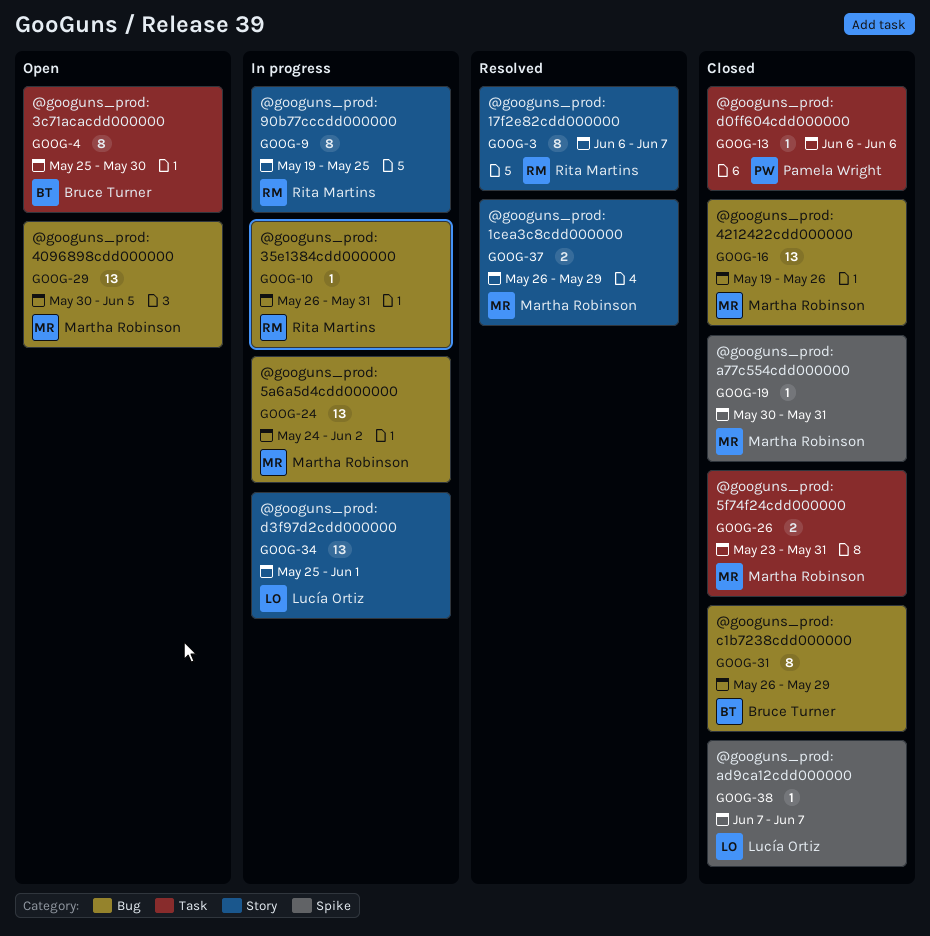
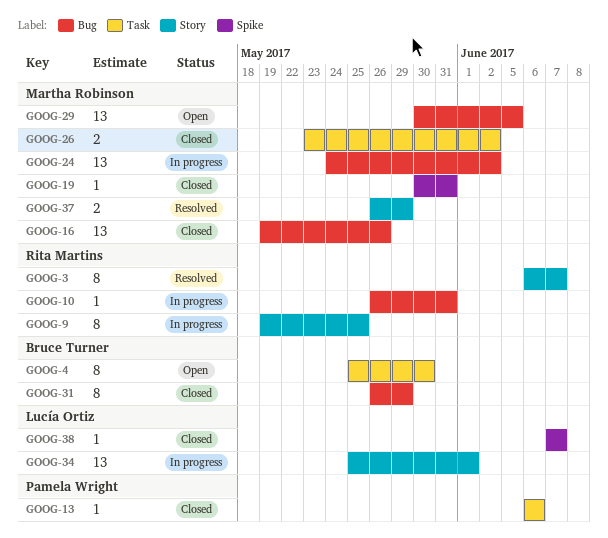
GOOG-26, due: May 31 -> Jun 2

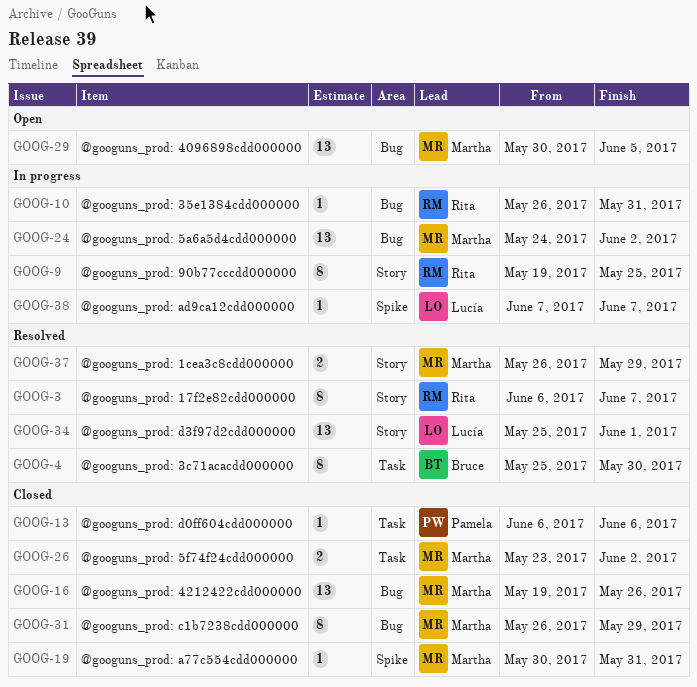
GOOG-4, status: Open -> Resolved
GOOG-31, owner: Bruce Turner -> Martha Robinson
GOOG-34, status: In progress -> Resolved
GOOG-38, status: Closed -> In progress

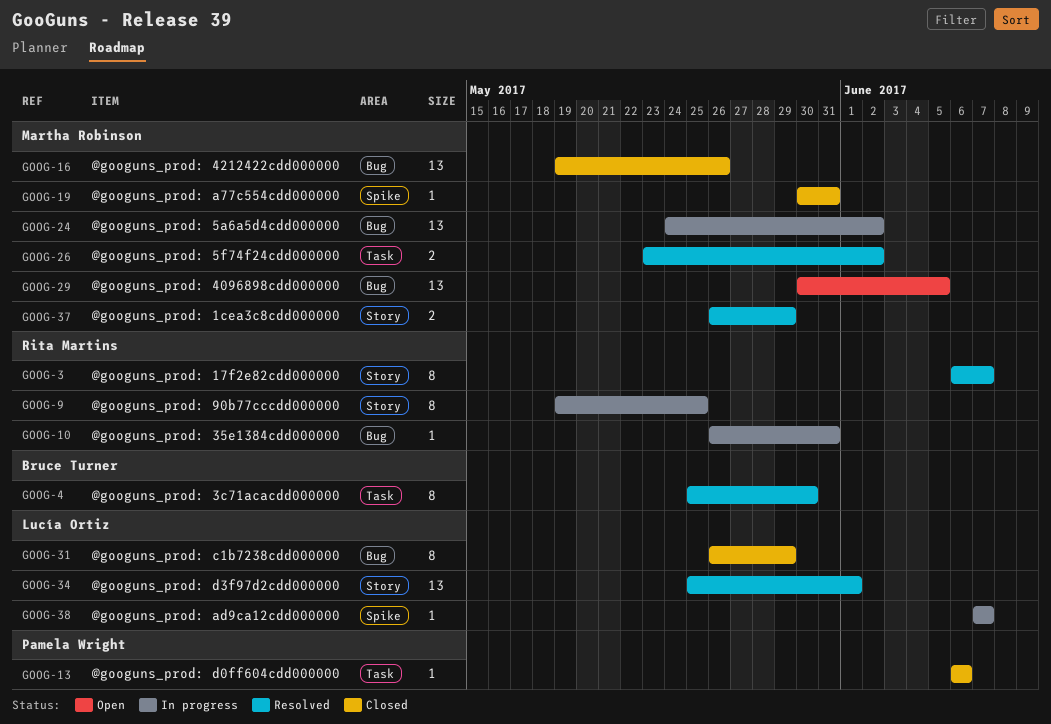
GOOG-26, status: Closed -> Resolved
GOOG-31, owner: Martha Robinson -> Lucía Ortiz

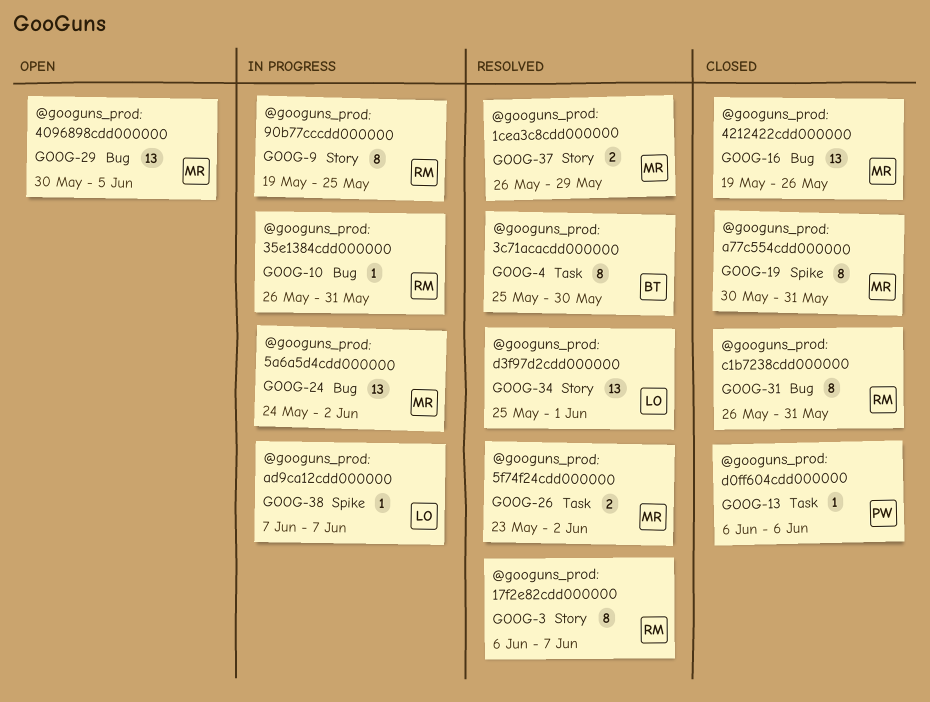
GOOG-19, estimate: 1 -> 8
GOOG-31, owner: Lucía Ortiz -> Rita Martins
GOOG-31, due: May 29 -> May 31

